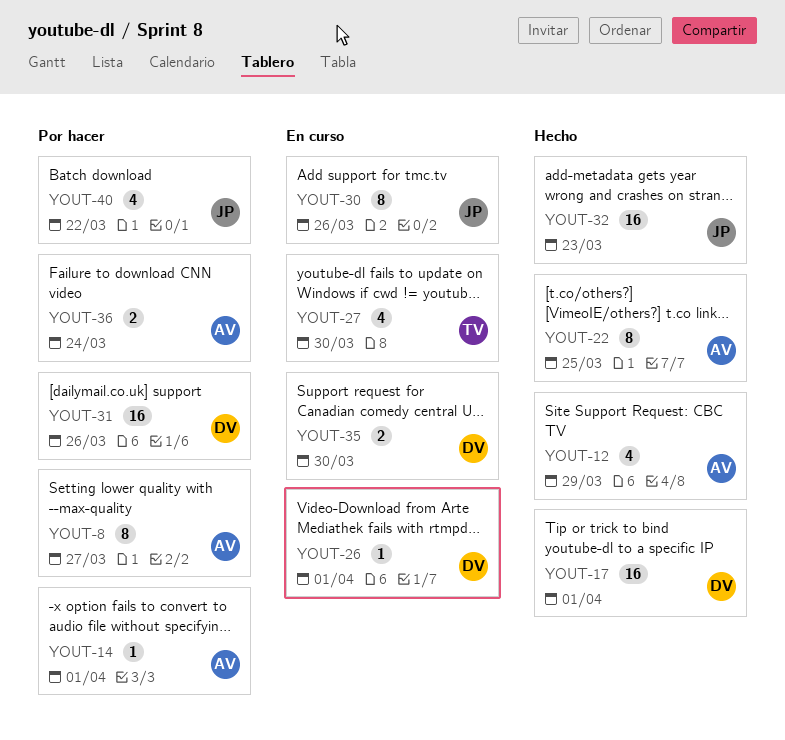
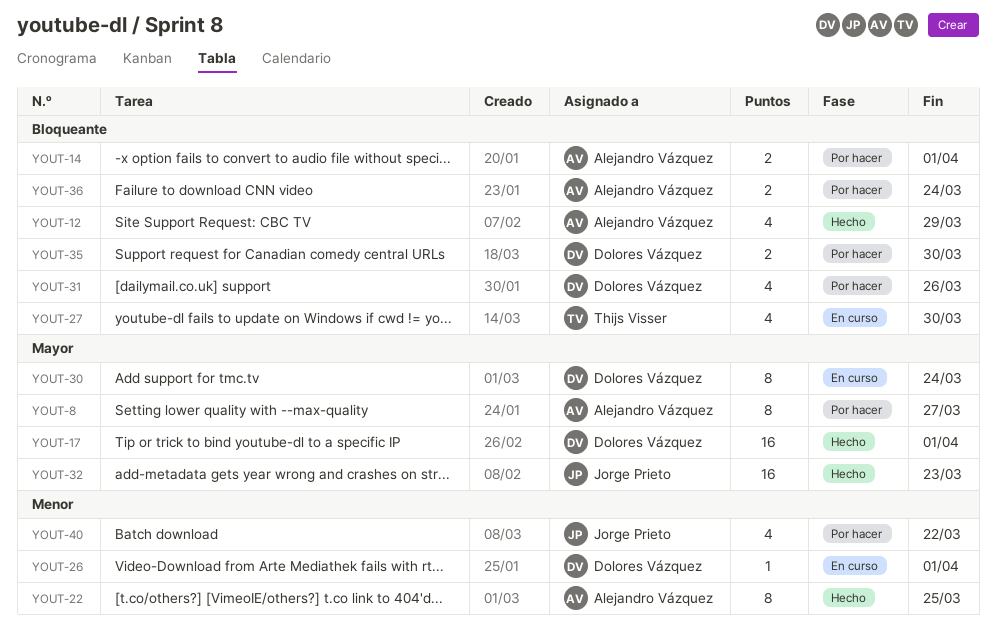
YOUT-14, estimate: 1 -> 2
YOUT-30, owner: Jorge Prieto -> Dolores Vázquez
YOUT-30, due: Mar 26 -> Mar 24
YOUT-31, estimate: 16 -> 4
YOUT-35, status: En curso -> Por hacer

